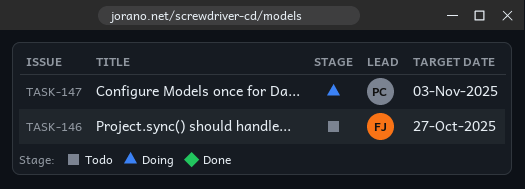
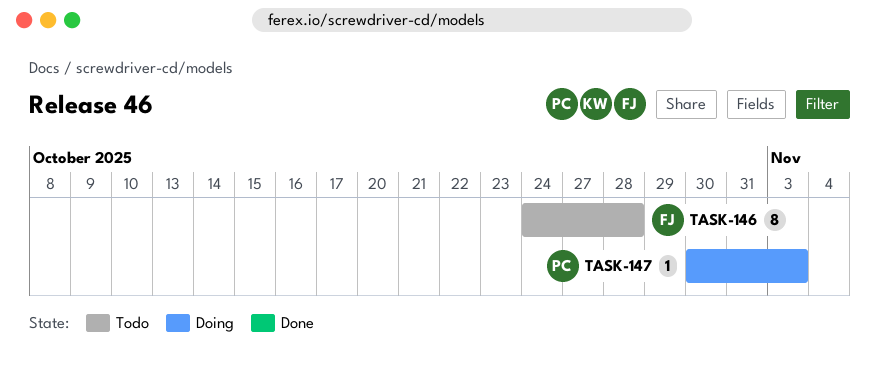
TASK-146, due: Oct 27 -> Oct 28

